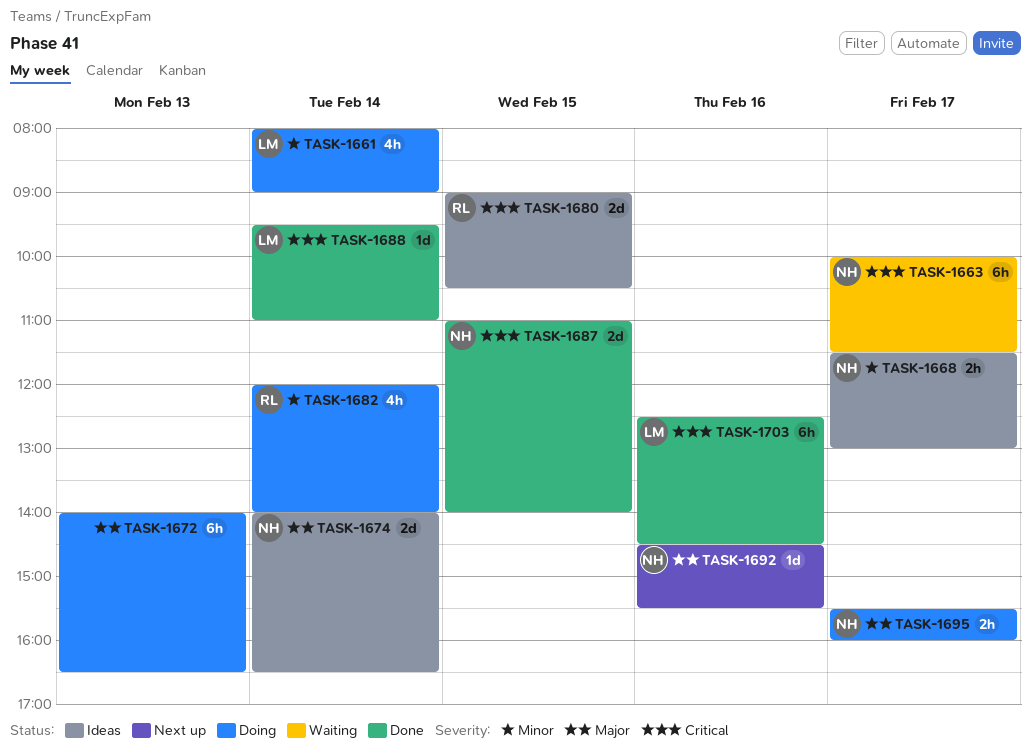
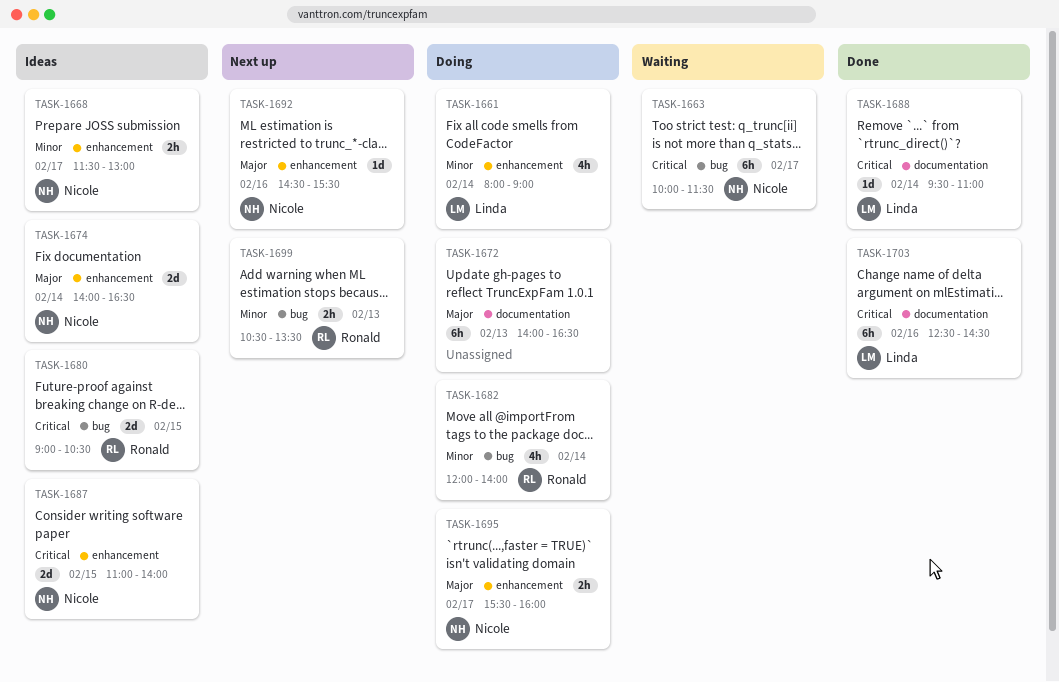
TASK-1687, status: Done -> Ideas
TASK-1699: none -> present

